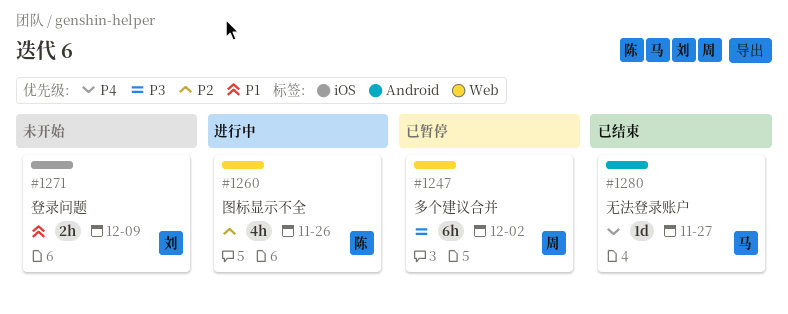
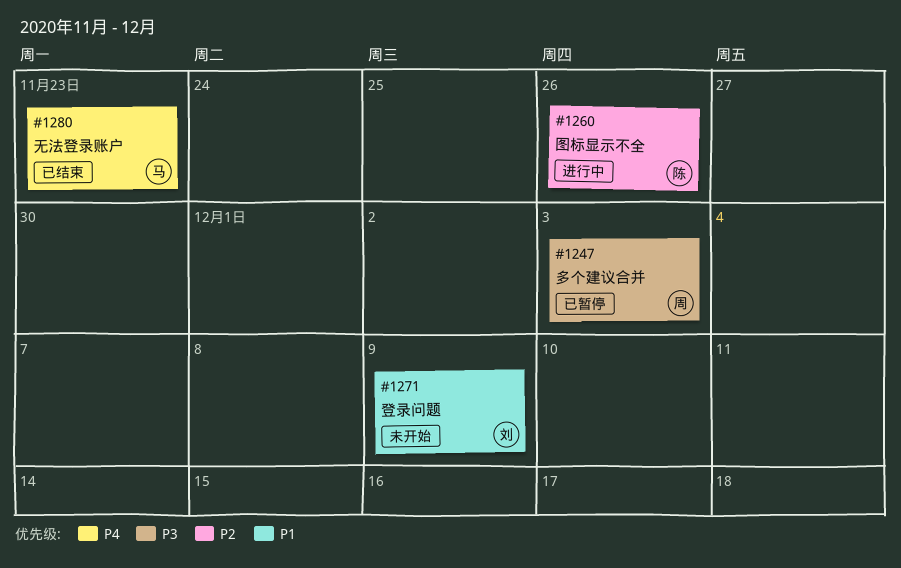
#1247, due: Dec 2 -> Dec 3
#1280, due: Nov 27 -> Nov 23

